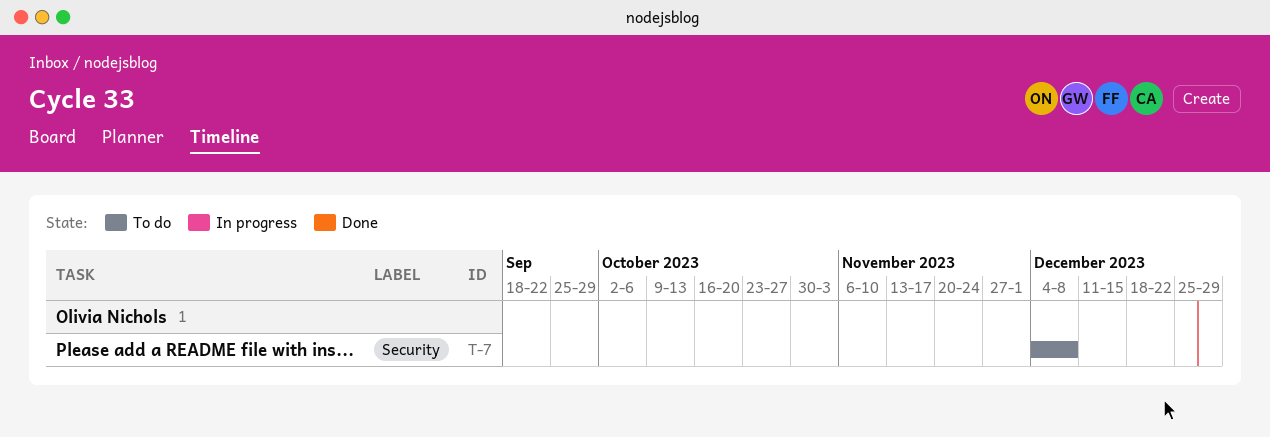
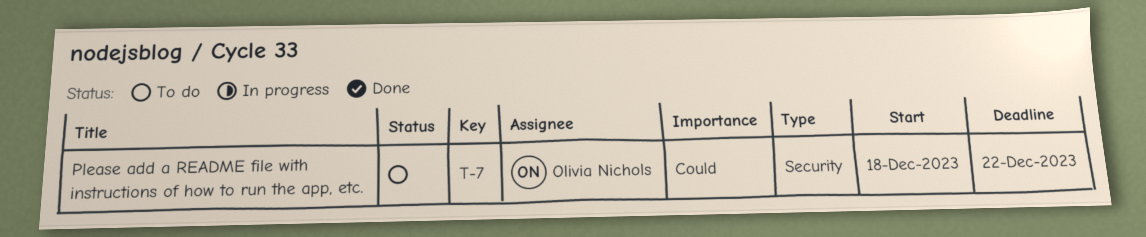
T-7, start: Dec 4 -> Dec 18
T-7, due: Dec 8 -> Dec 22

